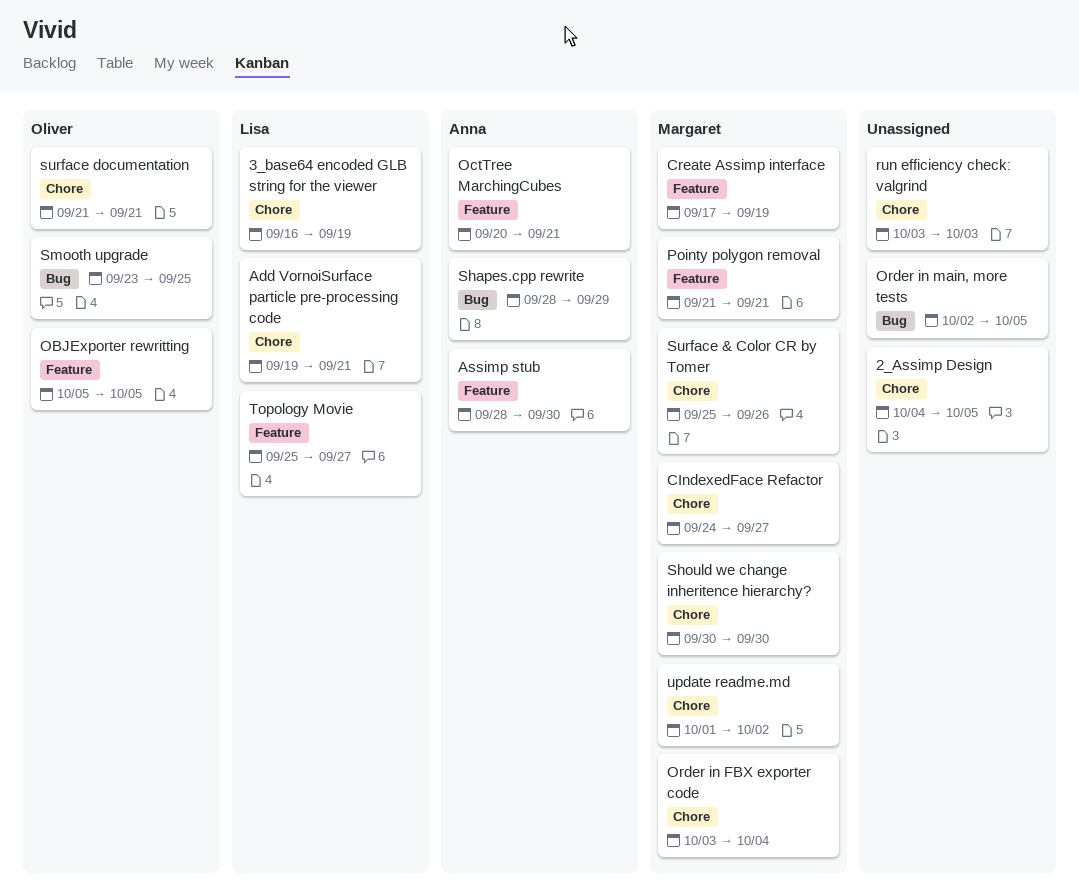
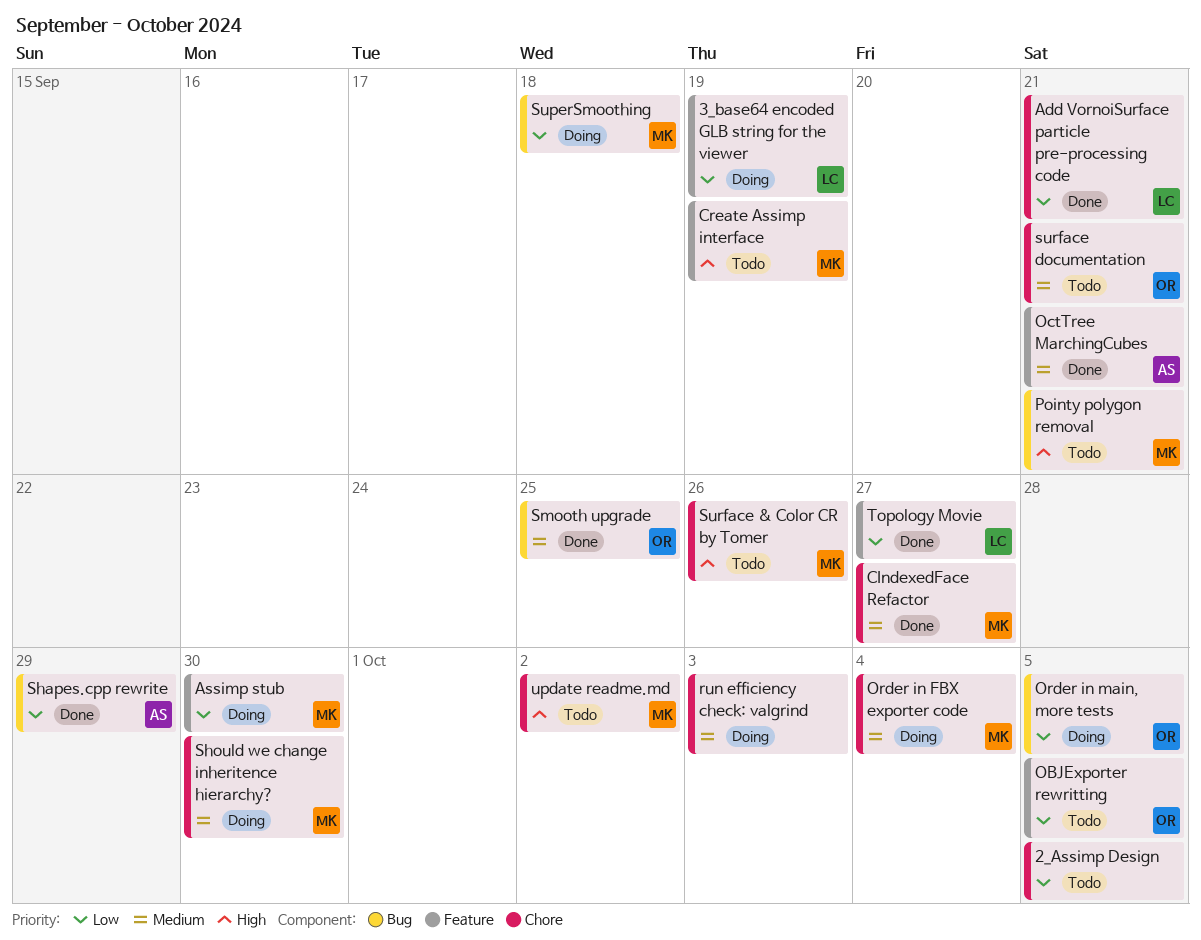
3_base64 encoded GLB string for the viewer, label: Chore -> Feature
Assimp stub, owner: Anna -> Margaret
Order in main, more tests, owner: none -> Oliver
Pointy polygon removal, label: Feature -> Bug
SuperSmoothing: none -> present

